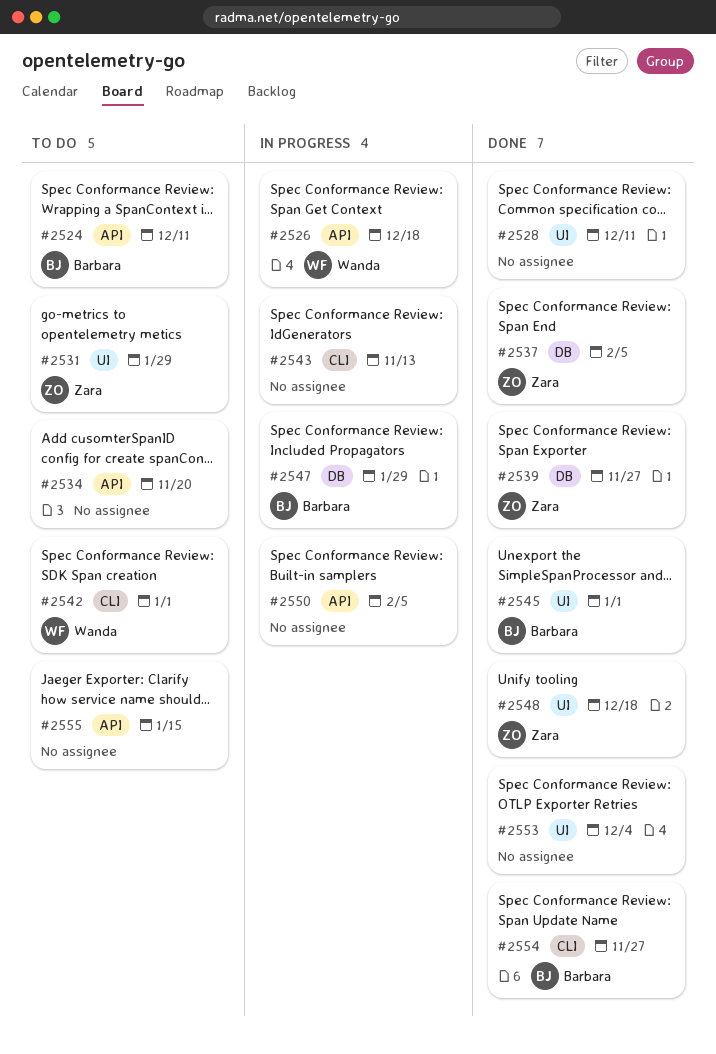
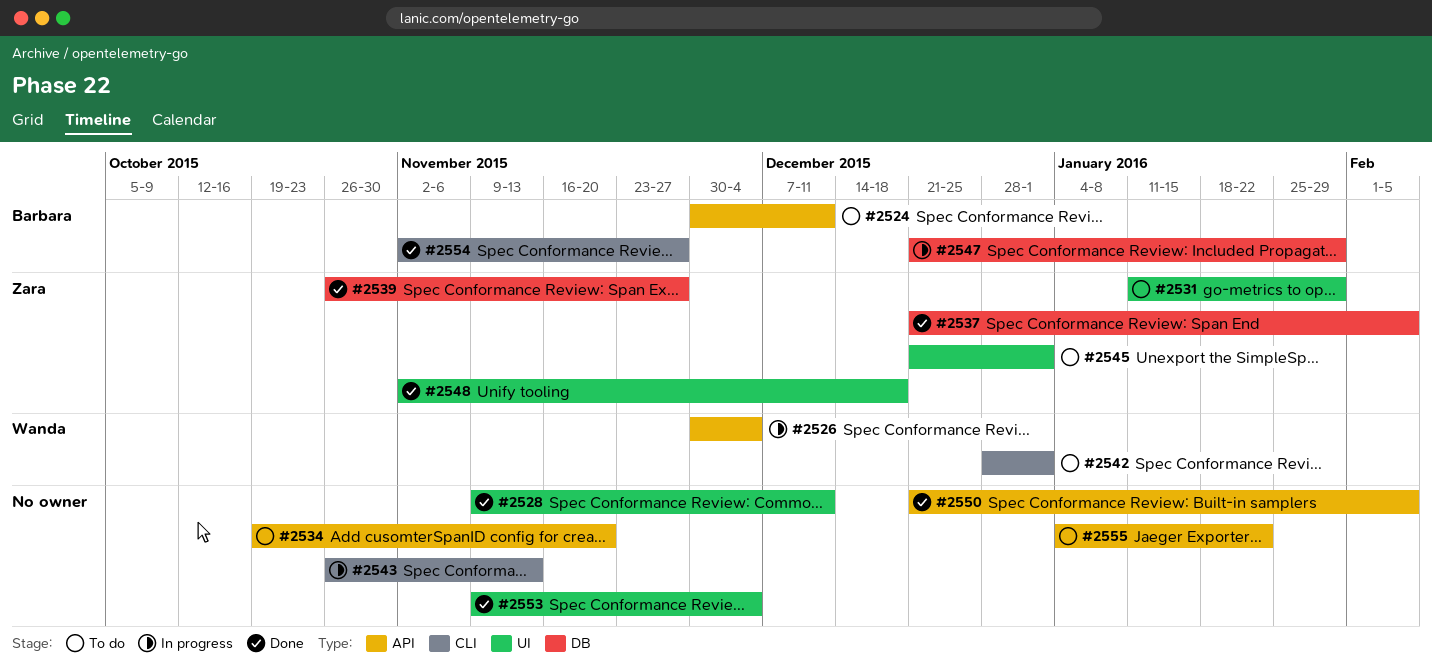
#2526, due: Dec 18 -> Dec 4
#2545, status: Done -> To do
#2545, owner: Barbara -> Zara
#2550, status: In progress -> Done
#2555, due: Jan 15 -> Jan 22

